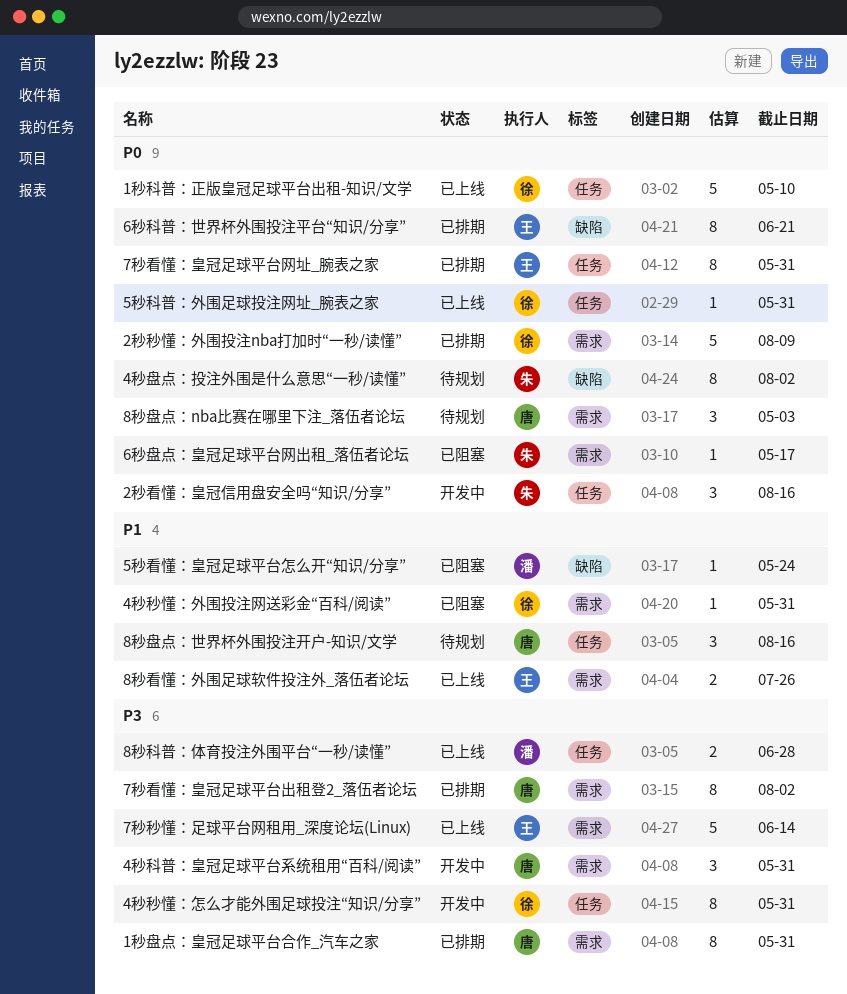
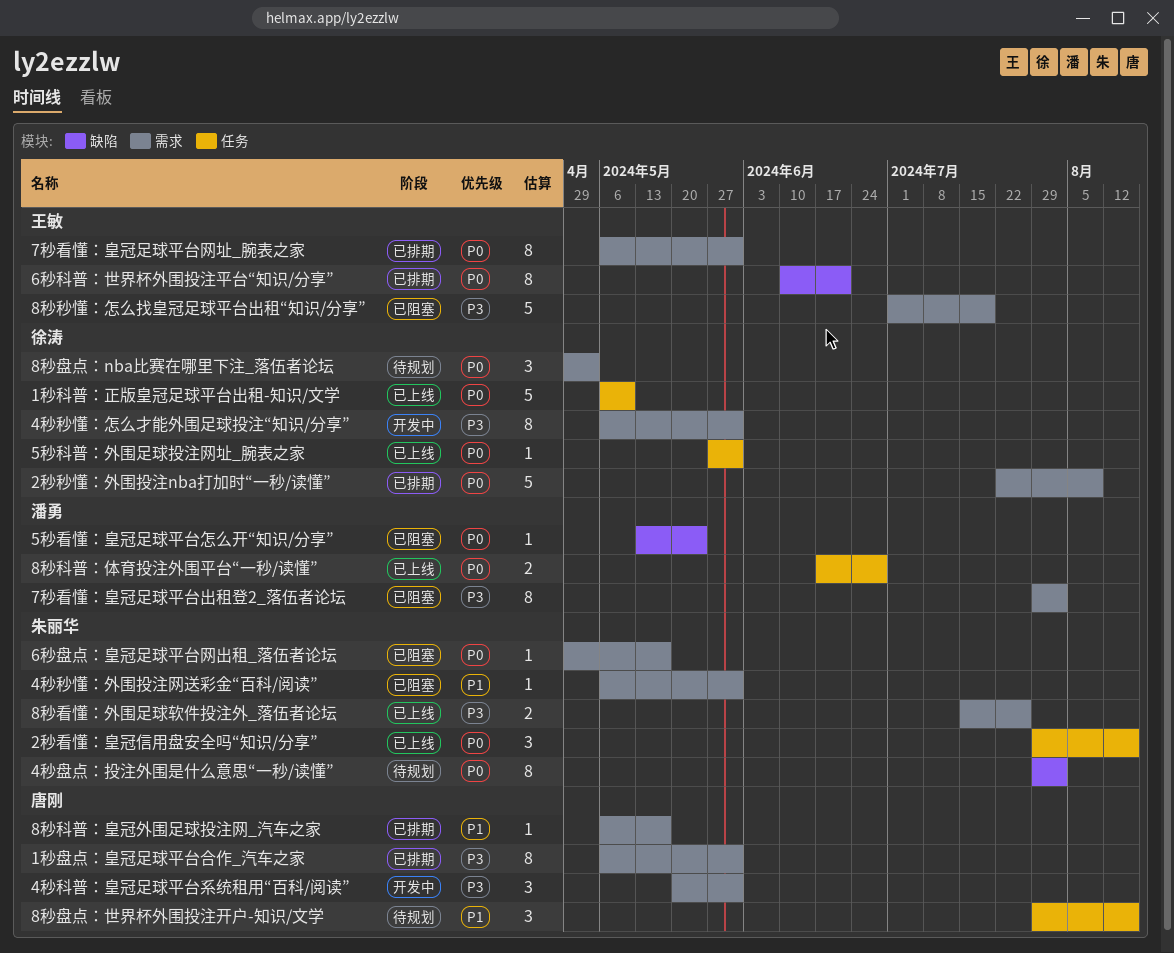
2秒看懂：皇冠信用盘安全吗“知识/分享”, status: 开发中 -> 已上线
4秒秒懂：外围投注网送彩金“百科/阅读”, owner: 徐涛 -> 朱丽华
4秒秒懂：怎么才能外围足球投注“知识/分享”, label: 任务 -> 需求
5秒看懂：皇冠足球平台怎么开“知识/分享”, priority: P1 -> P0
7秒看懂：皇冠足球平台出租登2_落伍者论坛, status: 已排期 -> 已阻塞
7秒看懂：皇冠足球平台出租登2_落伍者论坛, owner: 唐刚 -> 潘勇
7秒看懂：皇冠足球平台网址_腕表之家, label: 任务 -> 需求
7秒秒懂：足球平台网租用_深度论坛(Linux): present -> none
8秒盘点：nba比赛在哪里下注_落伍者论坛, owner: 唐刚 -> 徐涛
8秒看懂：外围足球软件投注外_落伍者论坛, owner: 王敏 -> 朱丽华
8秒看懂：外围足球软件投注外_落伍者论坛, priority: P1 -> P3
8秒科普：体育投注外围平台“一秒/读懂”, priority: P3 -> P0
8秒科普：皇冠外围足球投注网_汽车之家: none -> present
8秒秒懂：怎么找皇冠足球平台出租“知识/分享”: none -> present

